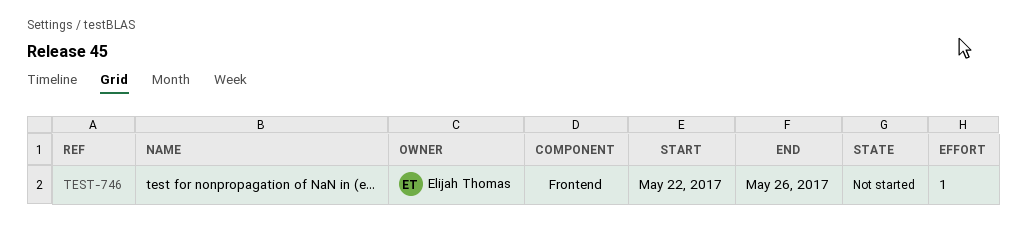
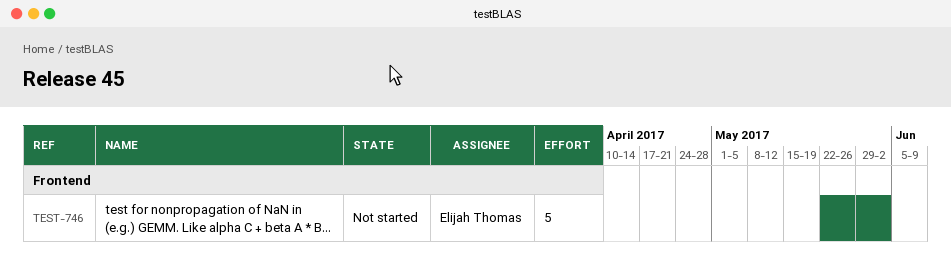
TEST-746, estimate: 1 -> 5
TEST-746, due: May 26 -> Jun 2

